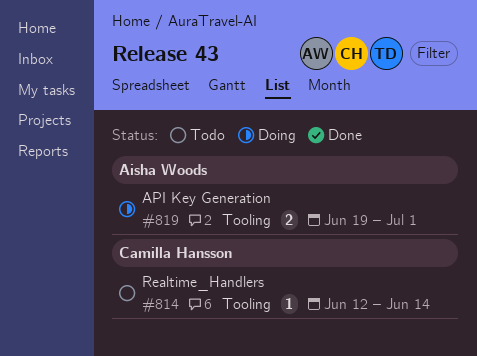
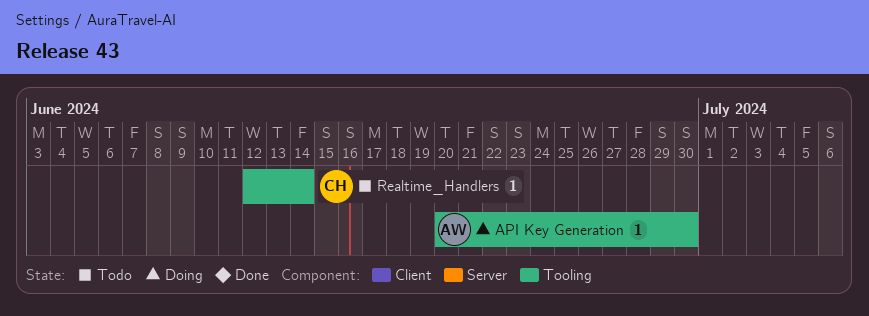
API Key Generation, estimate: 2 -> 1
API Key Generation, start: Jun 19 -> Jun 20
API Key Generation, due: Jul 1 -> Jun 30

